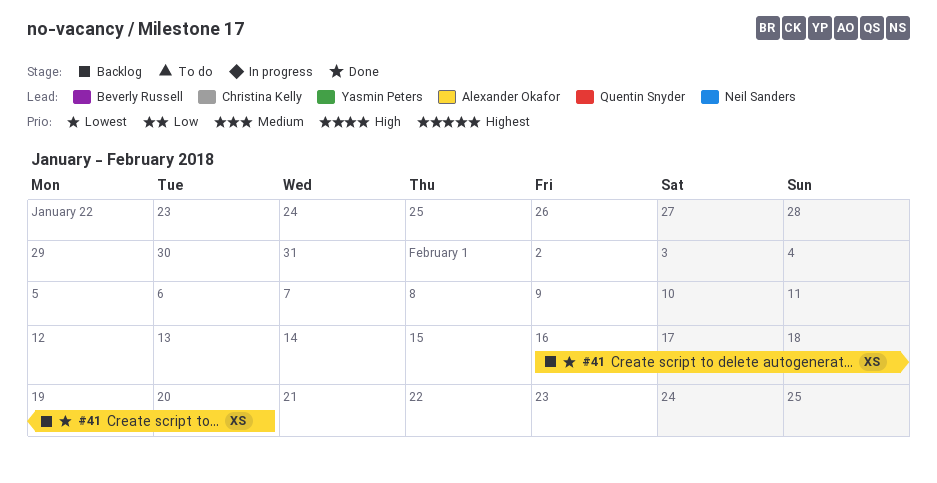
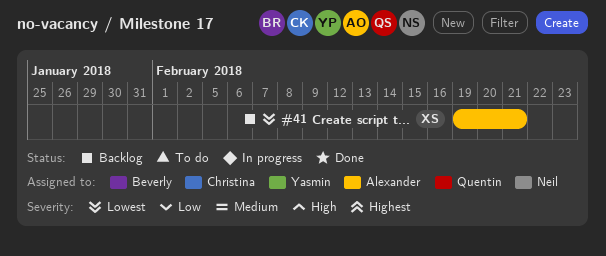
#41, start: Feb 16 -> Feb 19
#41, due: Feb 20 -> Feb 21

